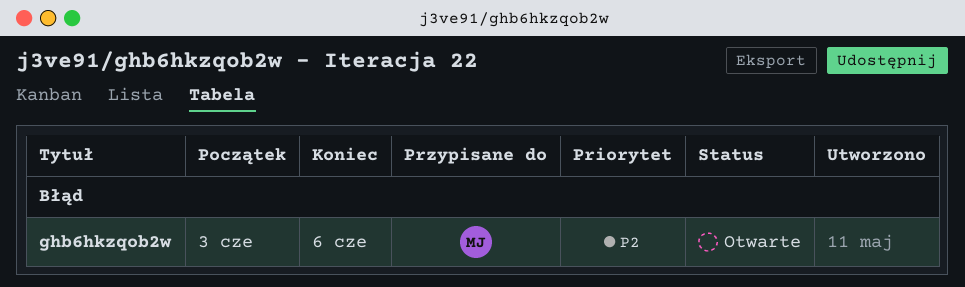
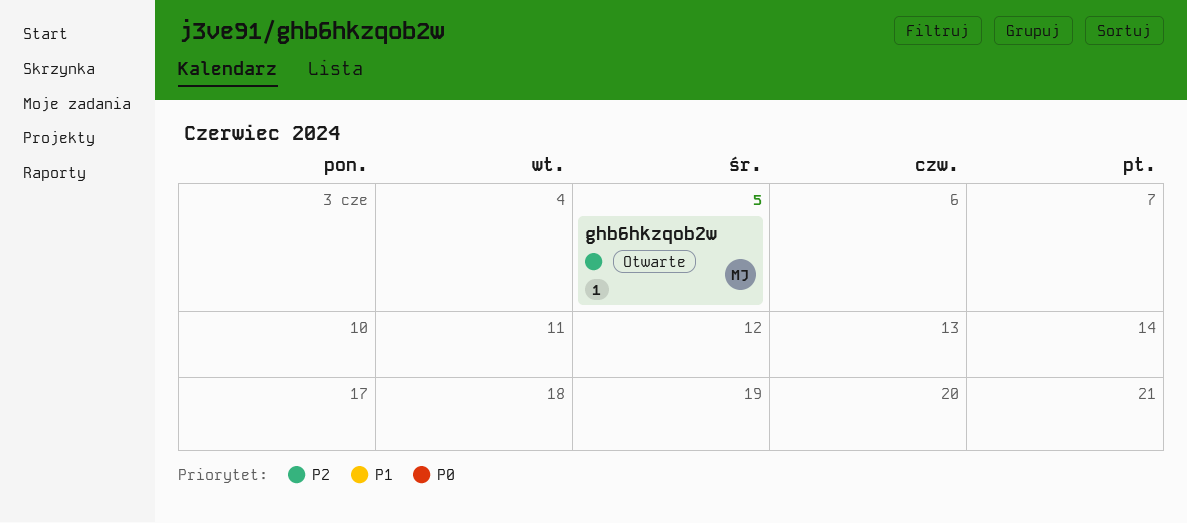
ghb6hkzqob2w, due: Jun 6 -> Jun 5

